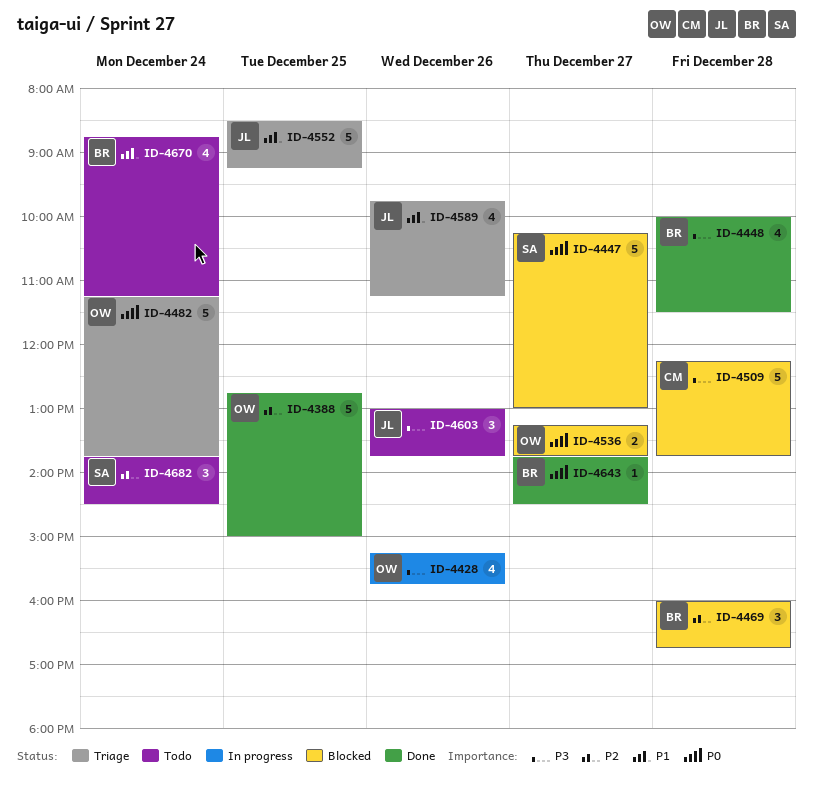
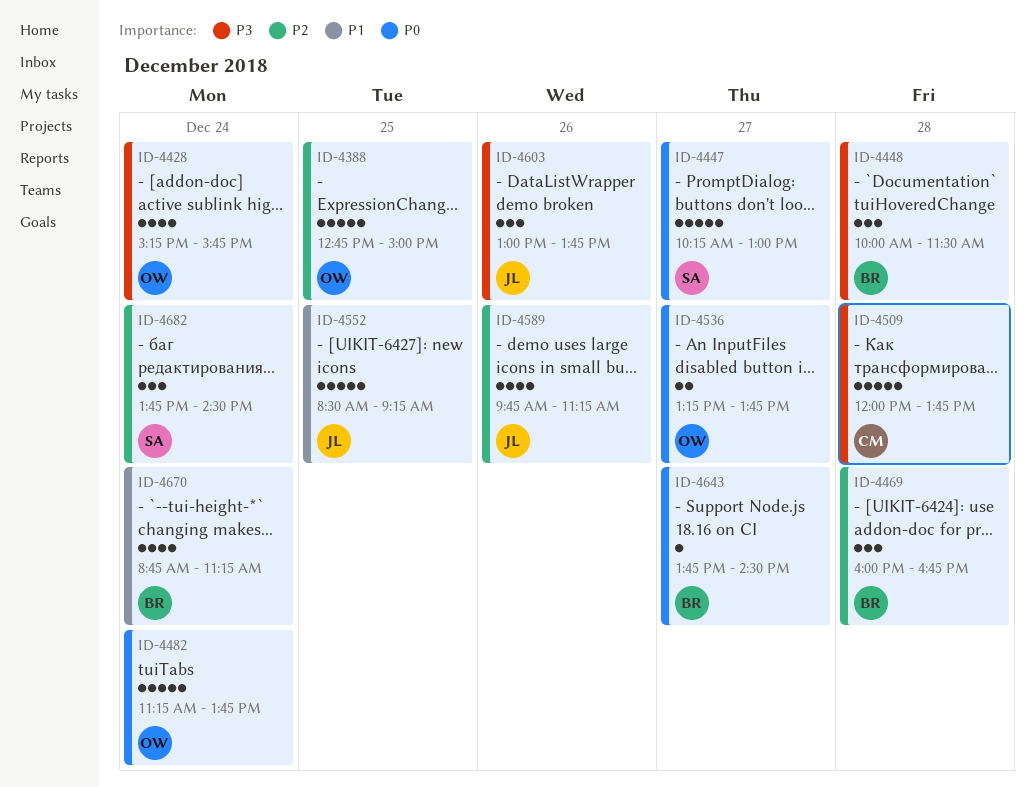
ID-4428, day: Dec 26 -> Dec 24
ID-4448, estimate: 4 -> 3
ID-4509, begins: 12:15 -> 12:00
ID-4589, priority: P1 -> P2

